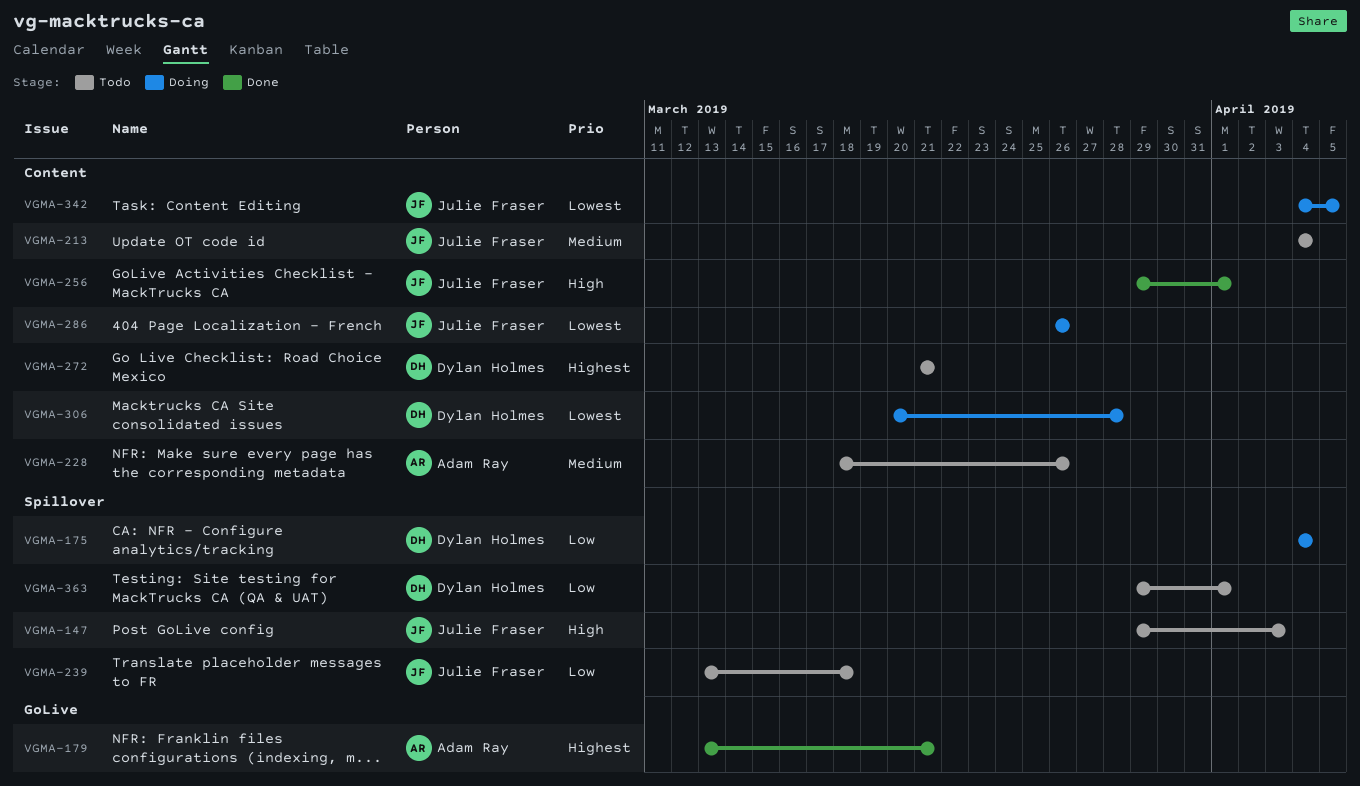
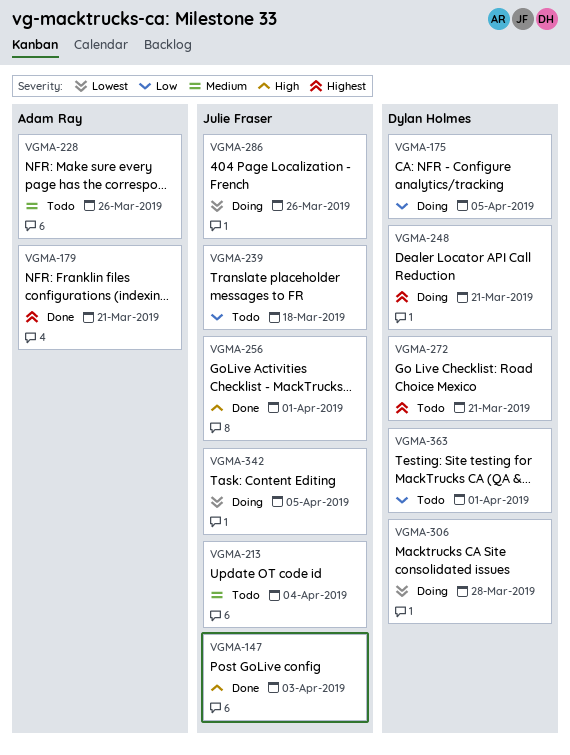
VGMA-147, status: Todo -> Done
VGMA-175, due: Apr 4 -> Apr 5
VGMA-248: none -> present

